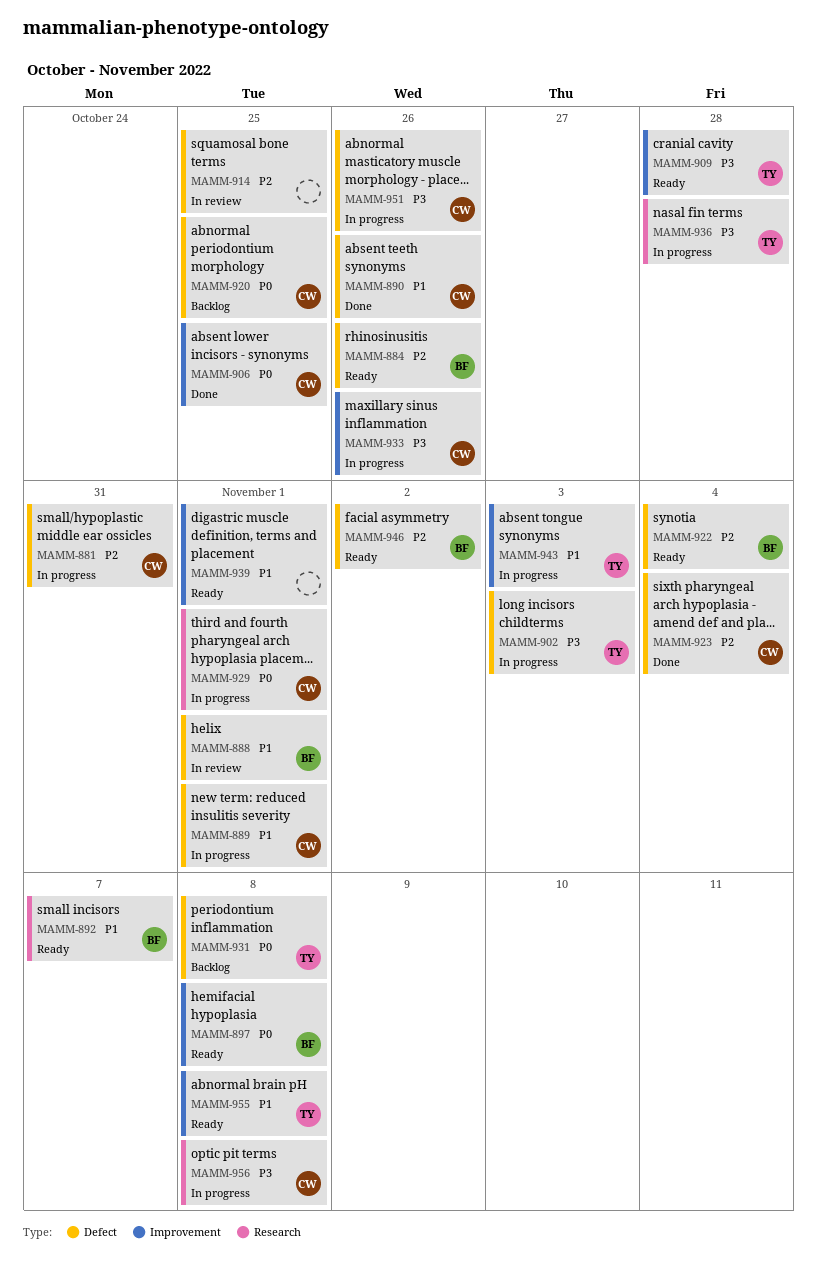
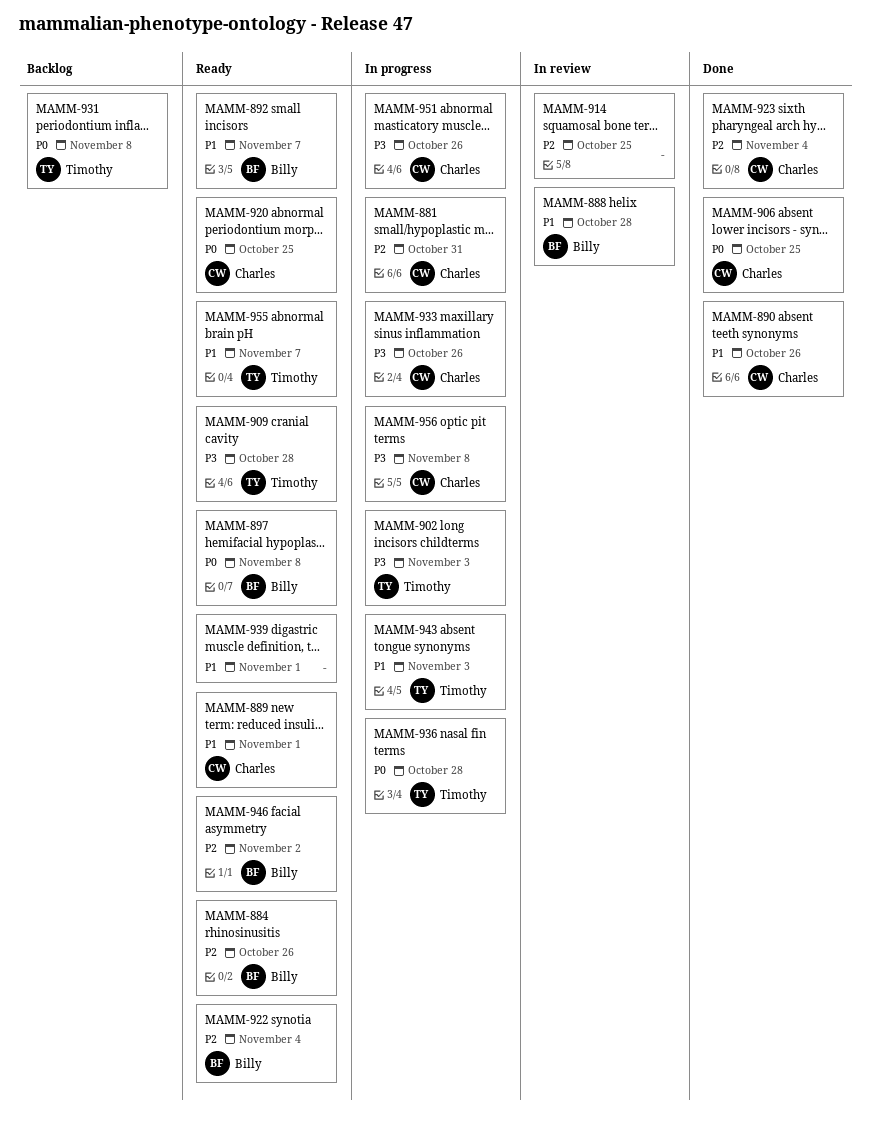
MAMM-888, due: Nov 1 -> Oct 28
MAMM-889, status: In progress -> Ready
MAMM-920, status: Backlog -> Ready
MAMM-929: present -> none
MAMM-936, priority: P3 -> P0
MAMM-955, due: Nov 8 -> Nov 7

